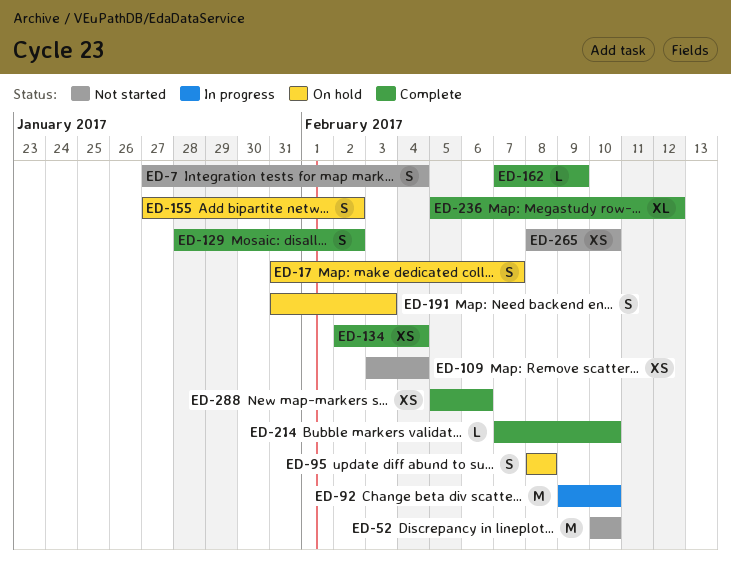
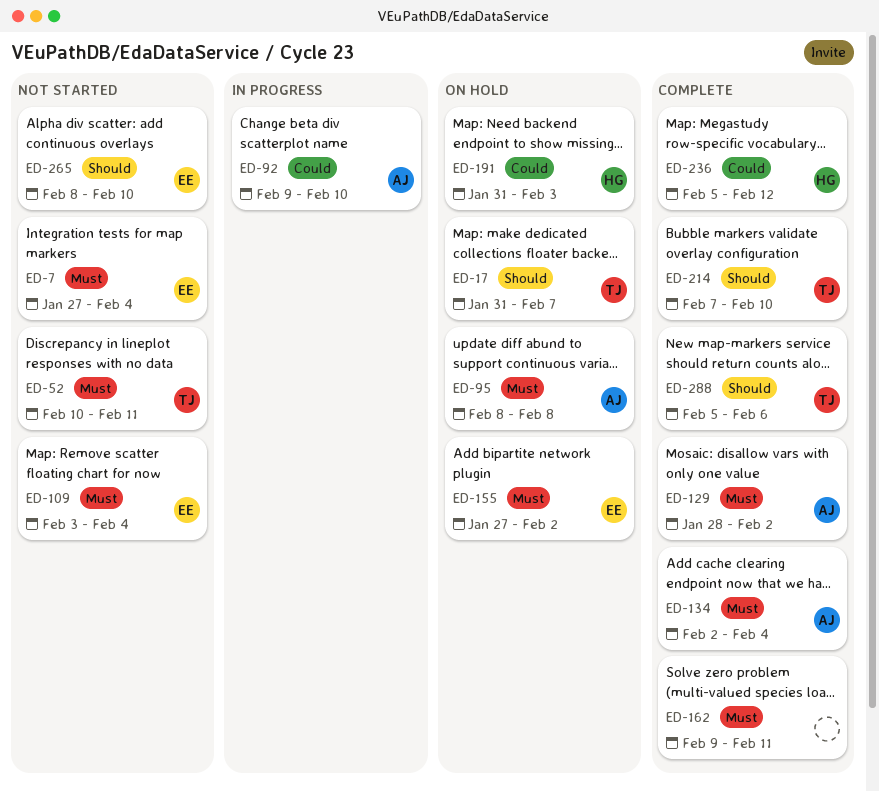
ED-52, due: Feb 10 -> Feb 11
ED-162, start: Feb 7 -> Feb 9
ED-162, due: Feb 9 -> Feb 11

